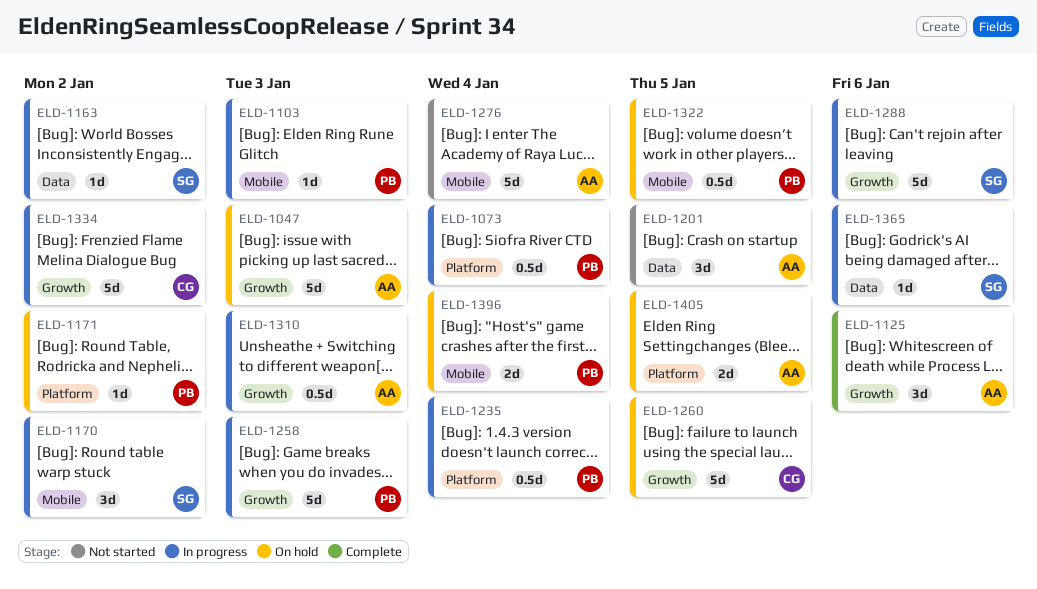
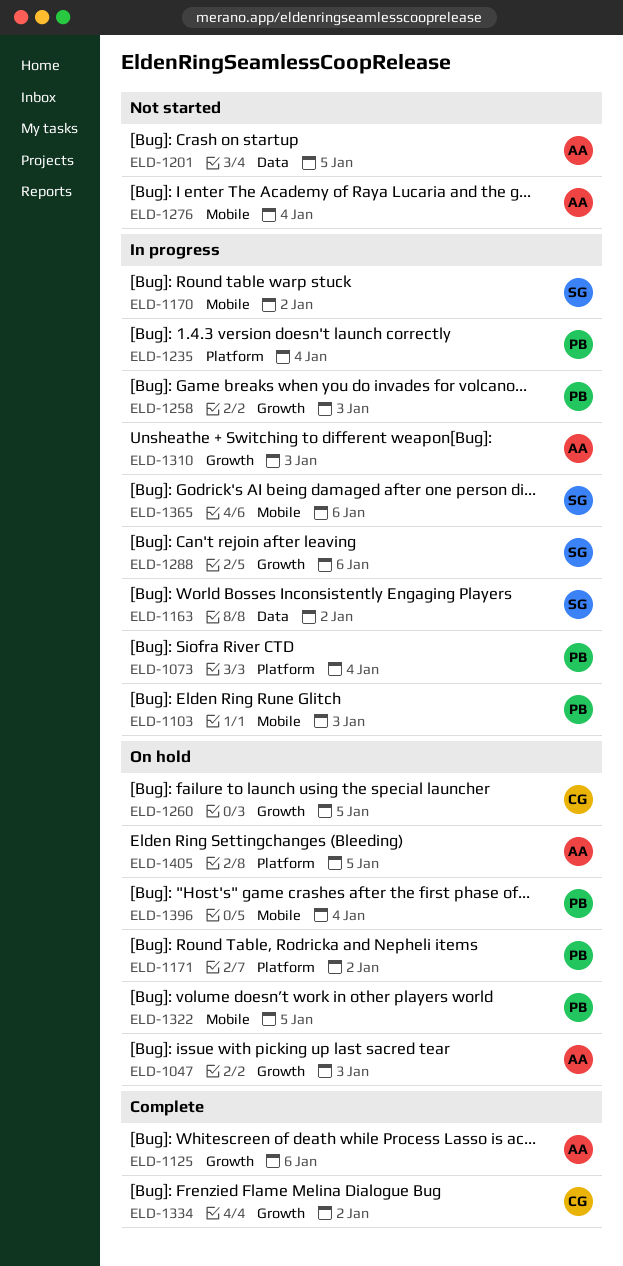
ELD-1334, status: In progress -> Complete
ELD-1365, label: Data -> Mobile

